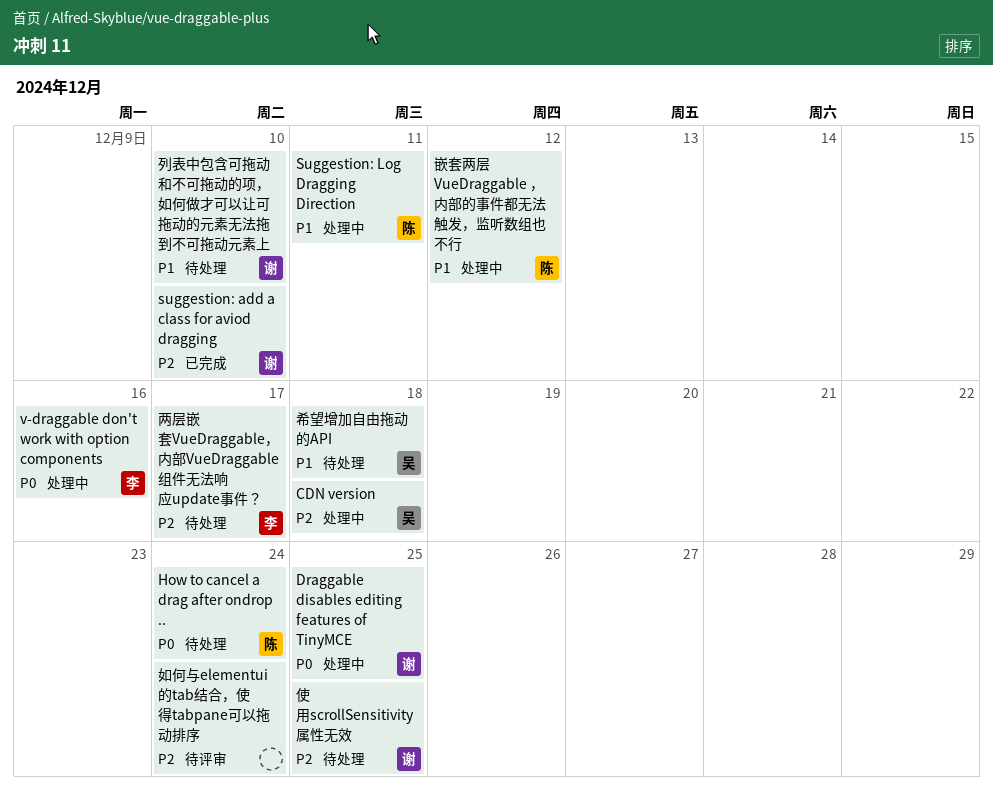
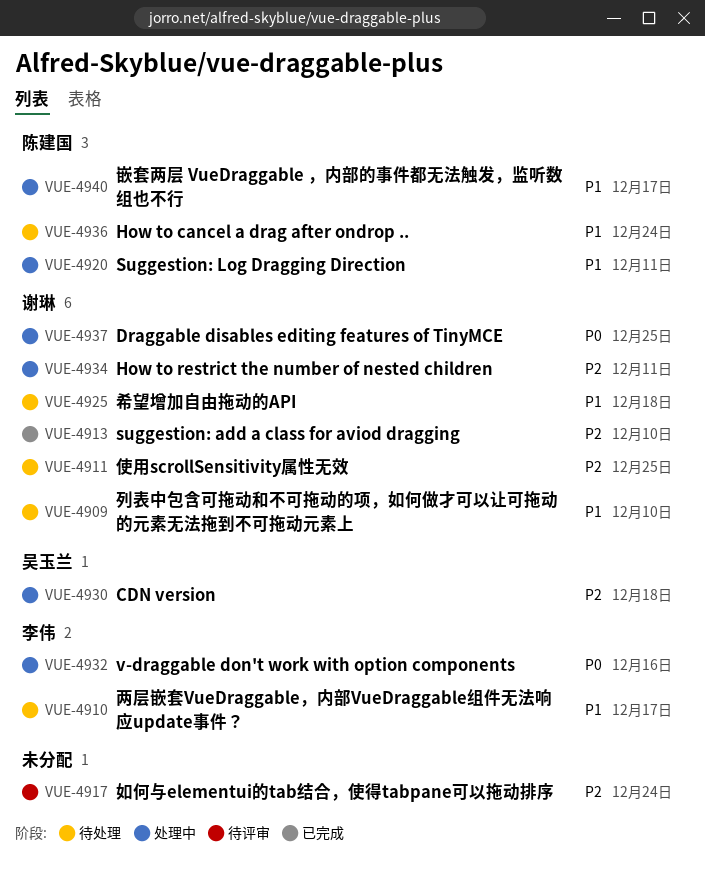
How to cancel a drag after ondrop .., priority: P0 -> P1
How to restrict the number of nested children: none -> present
两层嵌套VueDraggable，内部VueDraggable组件无法响应update事件？, priority: P2 -> P1
嵌套两层 VueDraggable ，内部的事件都无法触发，监听数组也不行, due: Dec 12 -> Dec 17
希望增加自由拖动的API, owner: 吴玉兰 -> 谢琳

